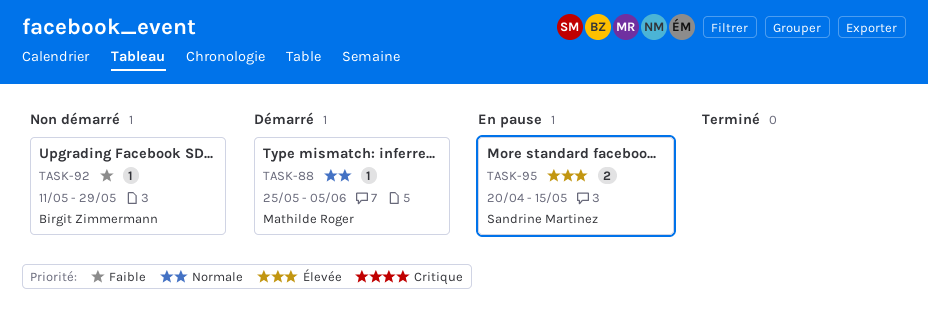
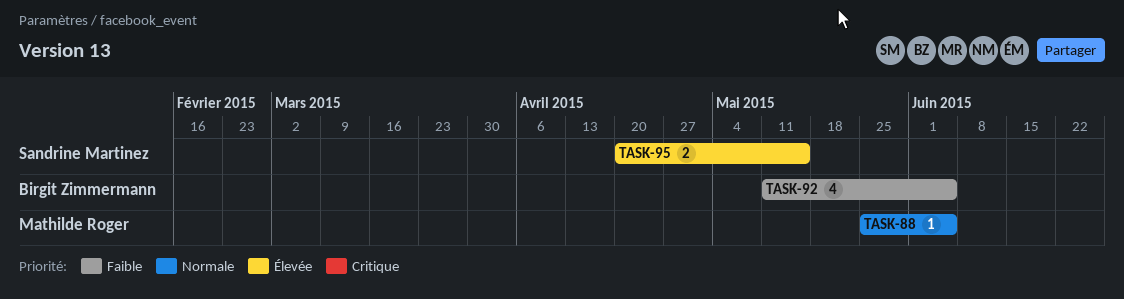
TASK-92, estimate: 1 -> 4
TASK-92, due: May 29 -> Jun 5

